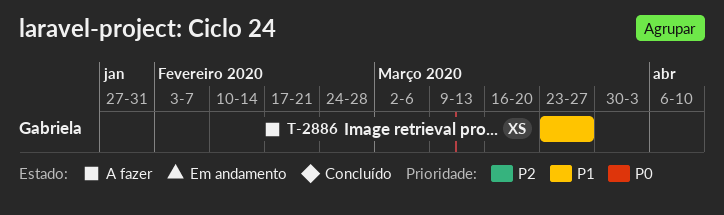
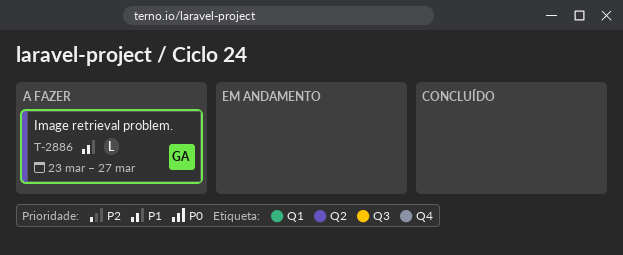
T-2886, estimate: XS -> L

